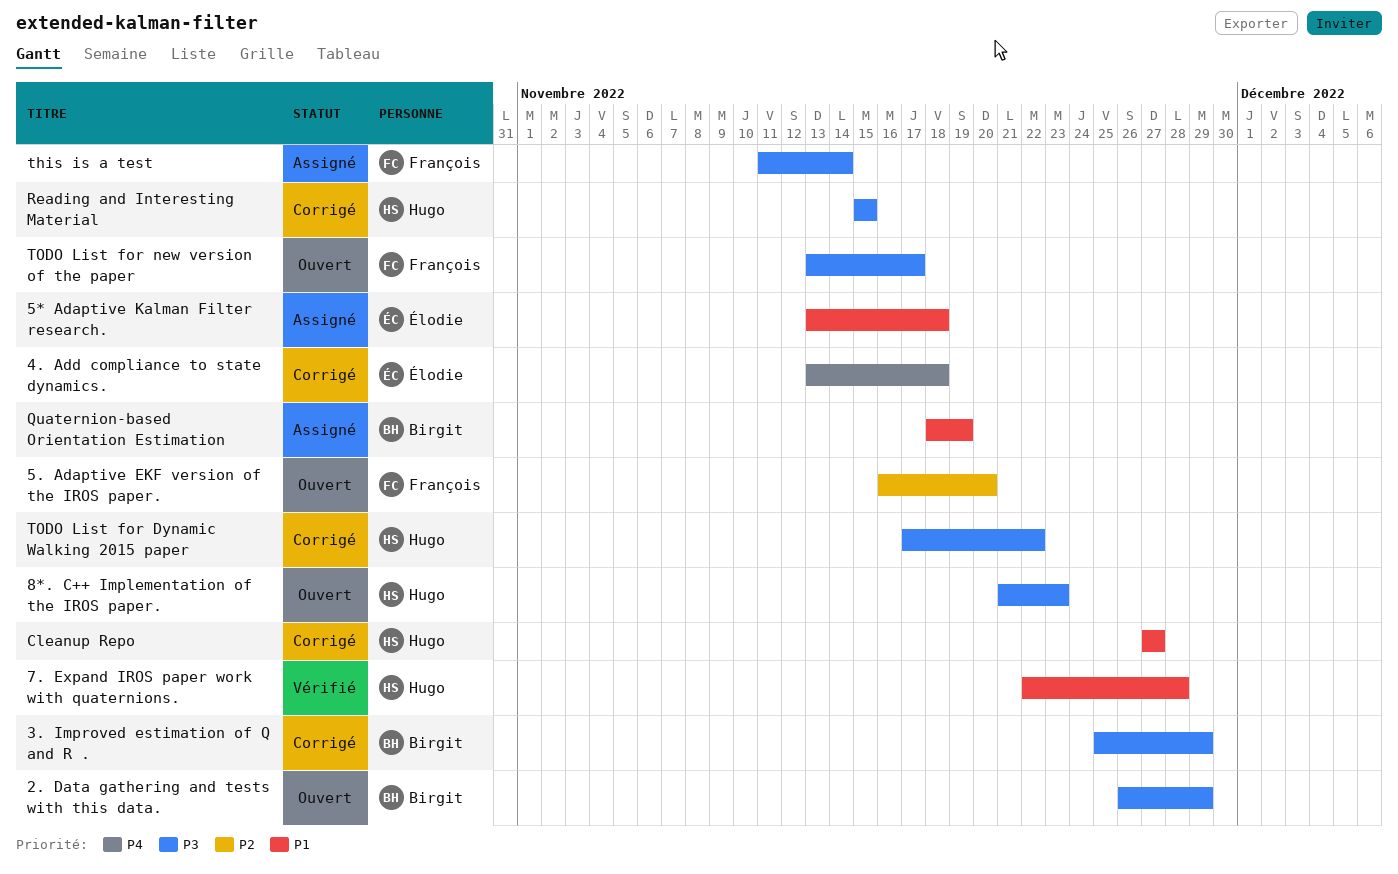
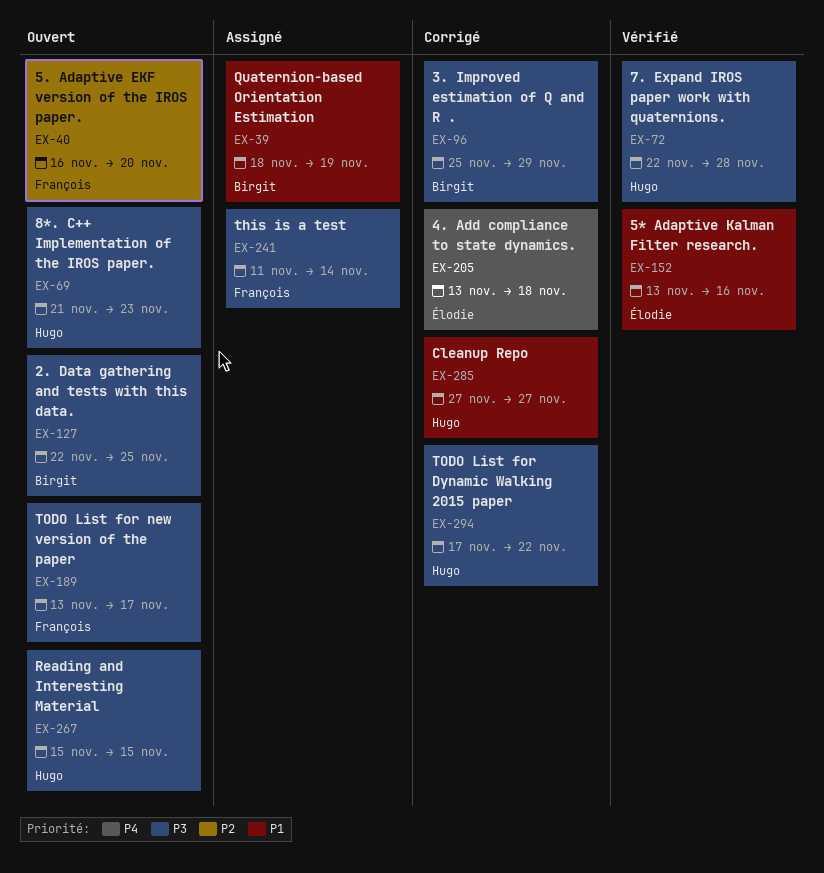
2. Data gathering and tests with this data., start: Nov 26 -> Nov 22
2. Data gathering and tests with this data., due: Nov 29 -> Nov 25
5* Adaptive Kalman Filter research., status: Assigné -> Vérifié
5* Adaptive Kalman Filter research., due: Nov 18 -> Nov 16
7. Expand IROS paper work with quaternions., priority: P1 -> P3
Reading and Interesting Material, status: Corrigé -> Ouvert

